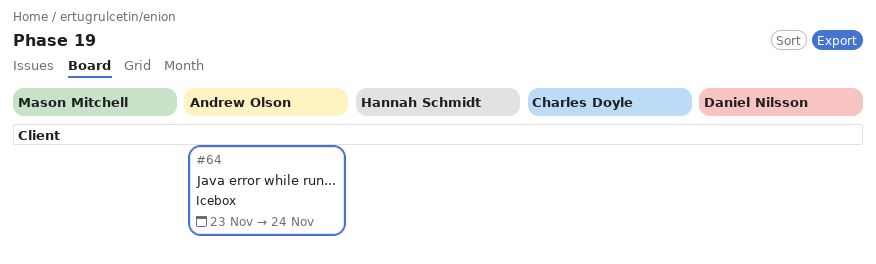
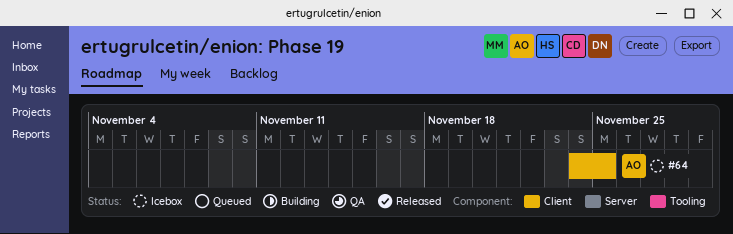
#64, start: Nov 23 -> Nov 24
#64, due: Nov 24 -> Nov 25

